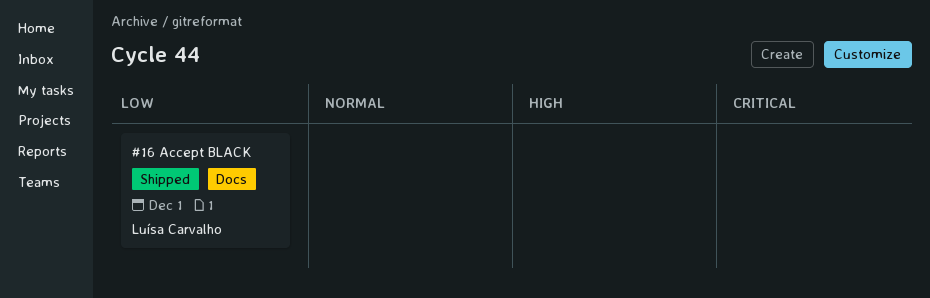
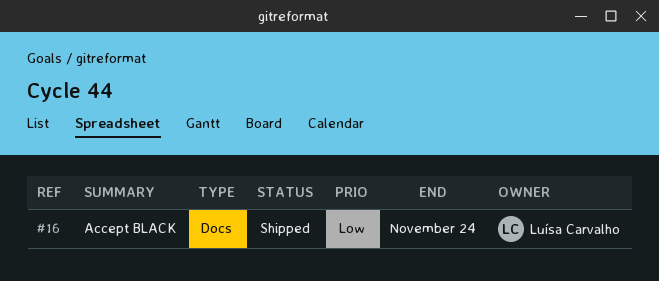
#16, due: Dec 1 -> Nov 24

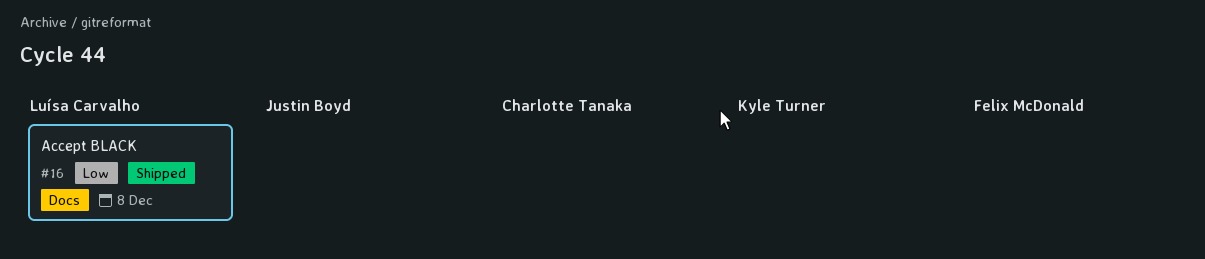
#16, due: Nov 24 -> Dec 8

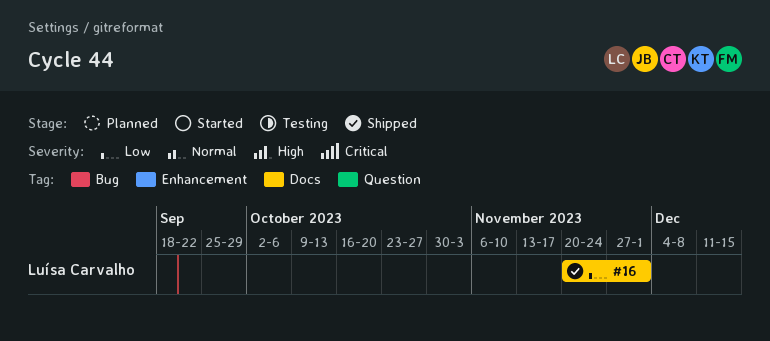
#16, due: Dec 8 -> Dec 1

